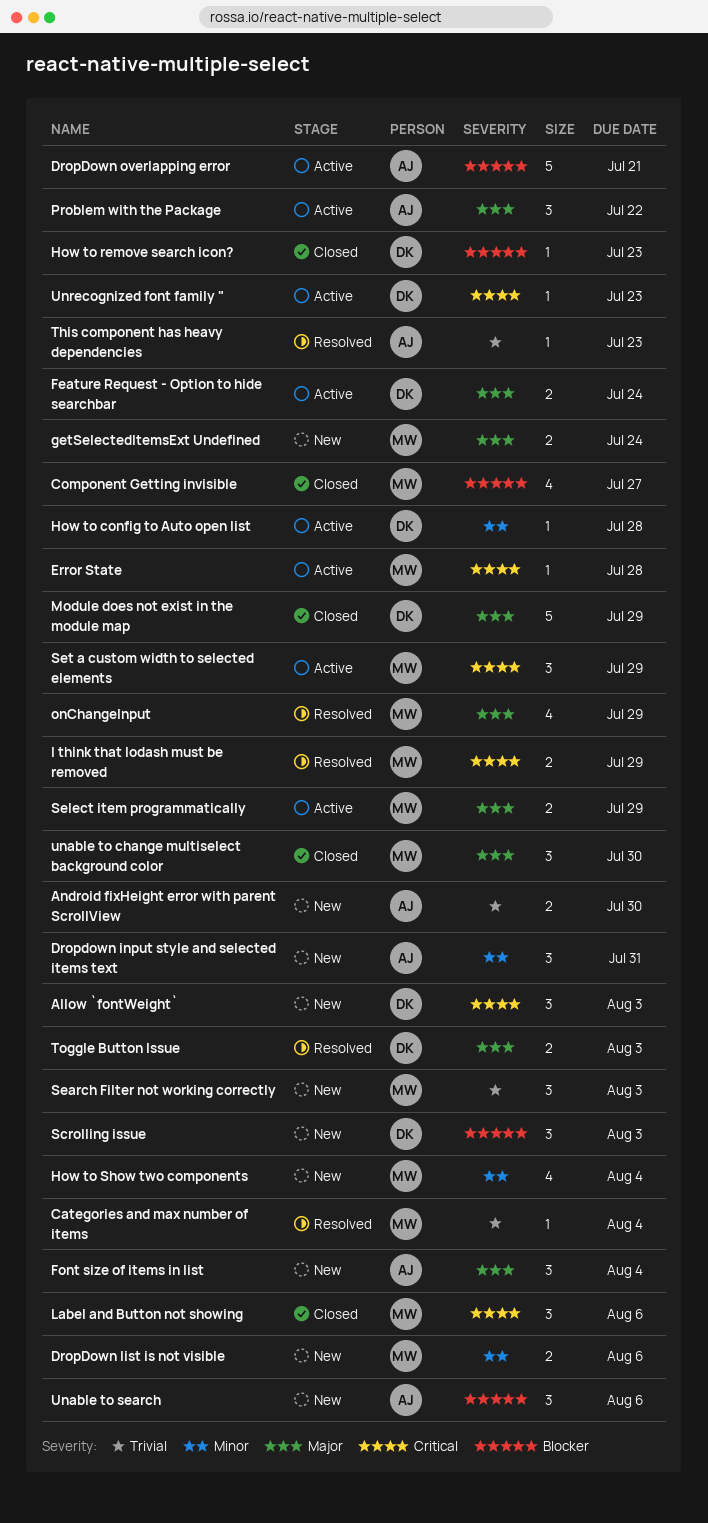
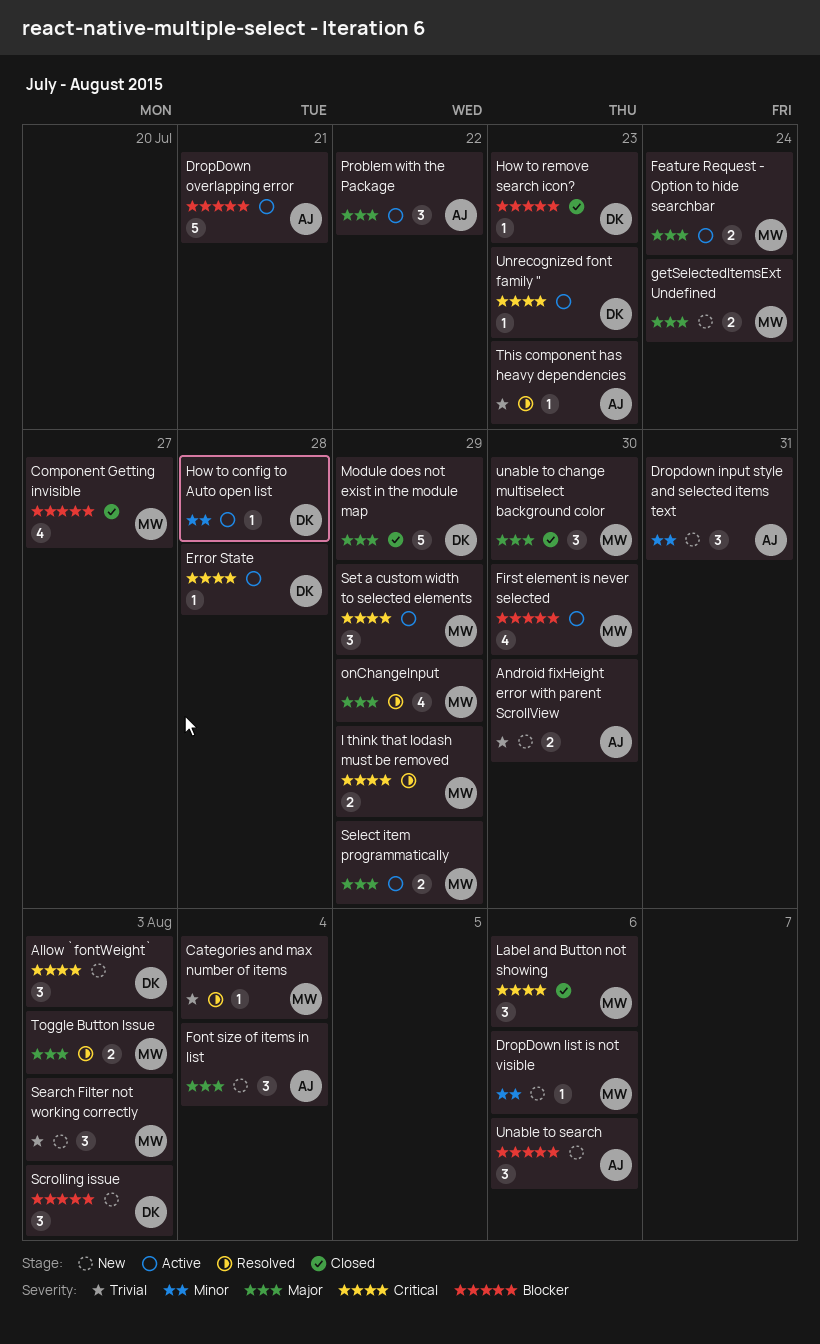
DropDown list is not visible, estimate: 2 -> 1
Error State, owner: MW -> DK
Feature Request - Option to hide searchbar, owner: DK -> MW
First element is never selected: none -> present
How to Show two components: present -> none
Toggle Button Issue, owner: DK -> MW

